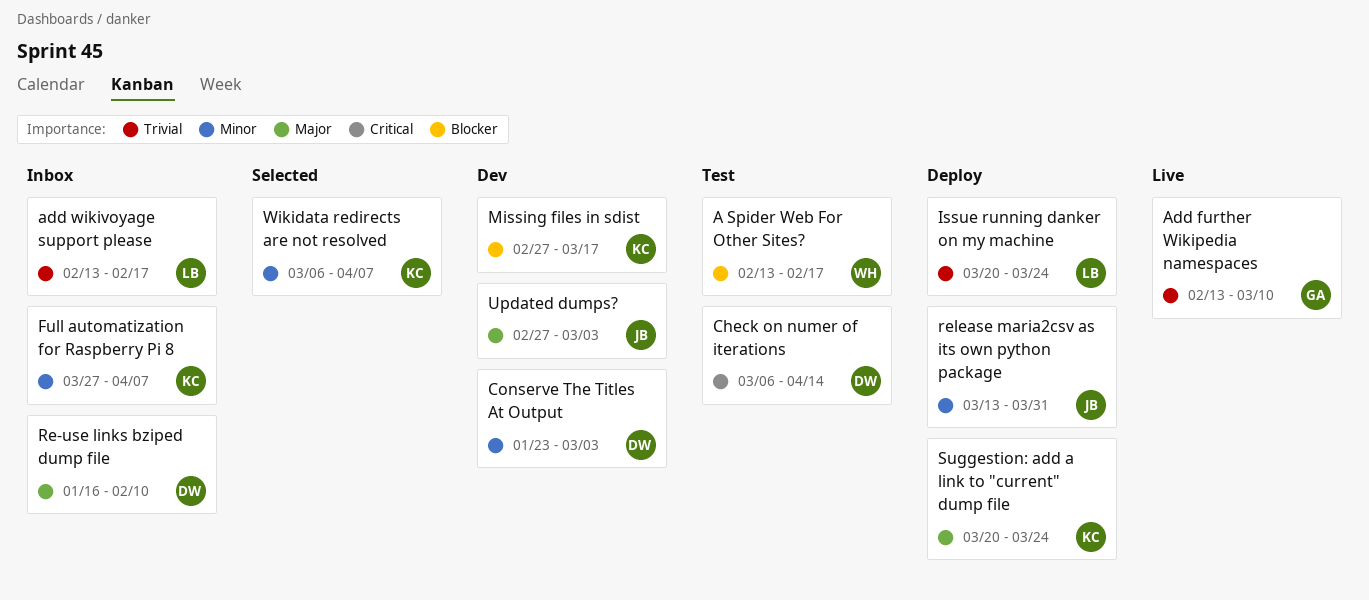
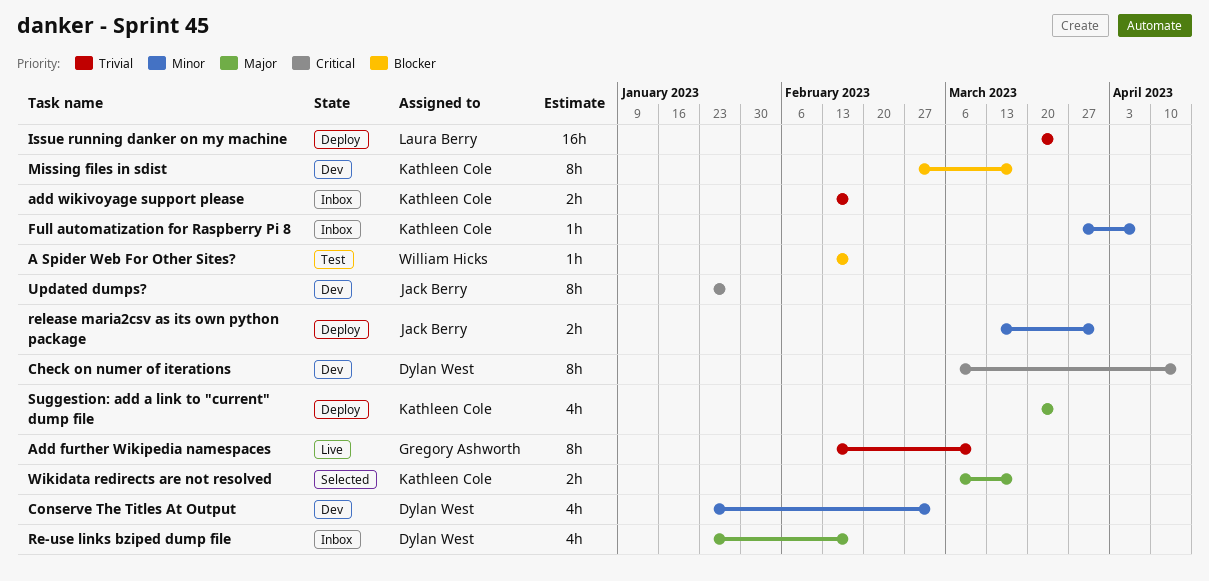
add wikivoyage support please, owner: Laura Berry -> Kathleen Cole
Check on numer of iterations, status: Test -> Dev
Re-use links bziped dump file, start: Jan 16 -> Jan 23
Re-use links bziped dump file, due: Feb 10 -> Feb 17
Updated dumps?, priority: Major -> Critical
Updated dumps?, start: Feb 27 -> Jan 23
Updated dumps?, due: Mar 3 -> Jan 27
Wikidata redirects are not resolved, priority: Minor -> Major
Wikidata redirects are not resolved, due: Apr 7 -> Mar 17

